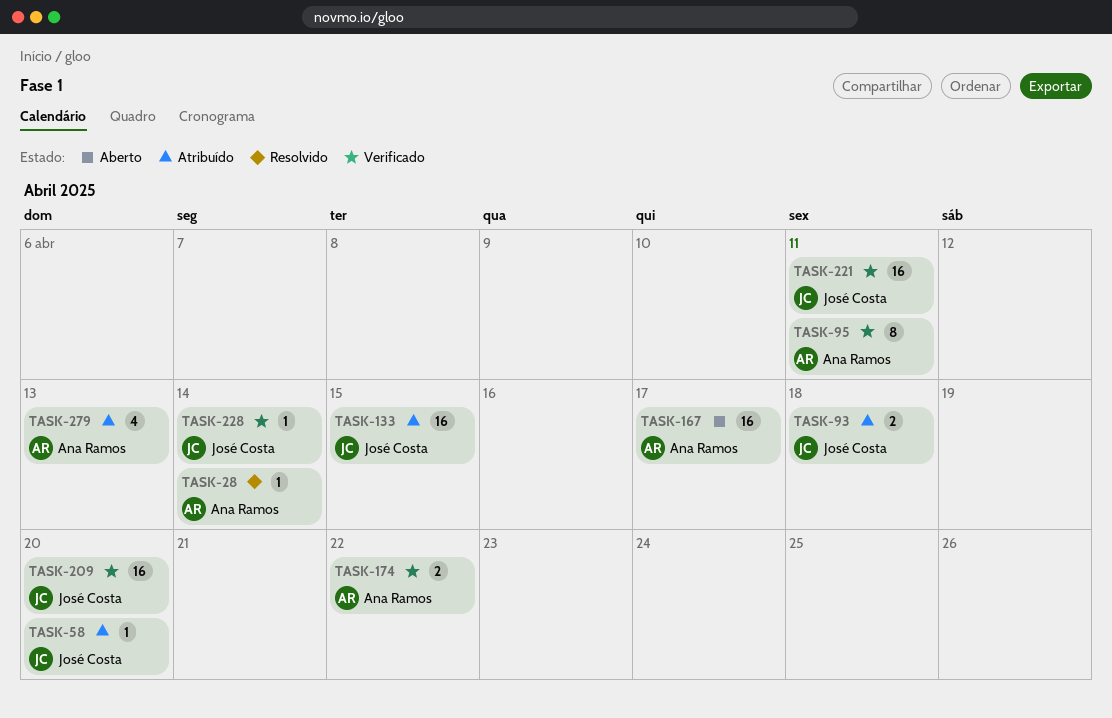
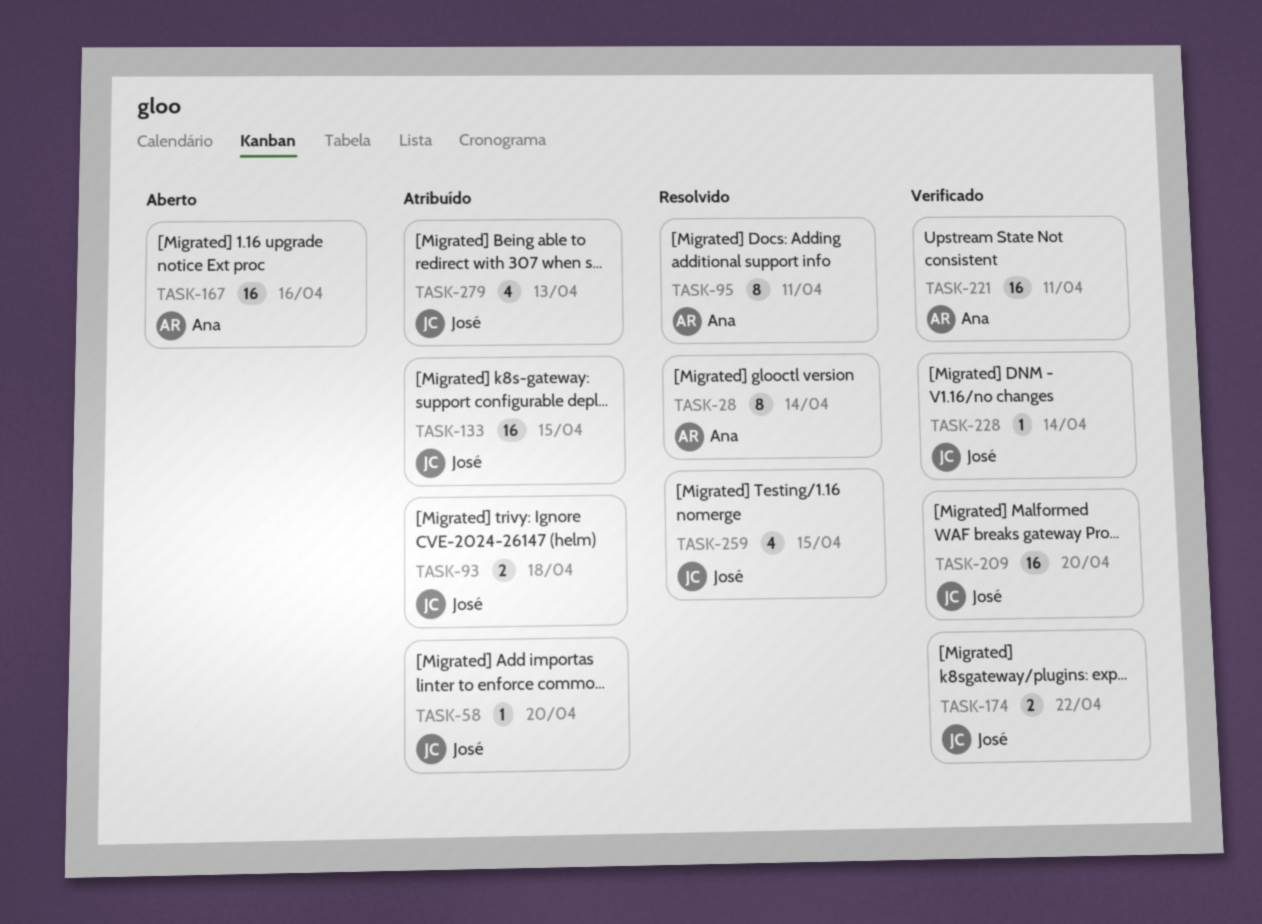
TASK-28, estimate: 1 -> 8
TASK-95, status: Verificado -> Resolvido
TASK-167, due: Apr 17 -> Apr 16
TASK-174, owner: Ana Ramos -> José Costa
TASK-221, owner: José Costa -> Ana Ramos
TASK-259: none -> present
TASK-279, owner: Ana Ramos -> José Costa

